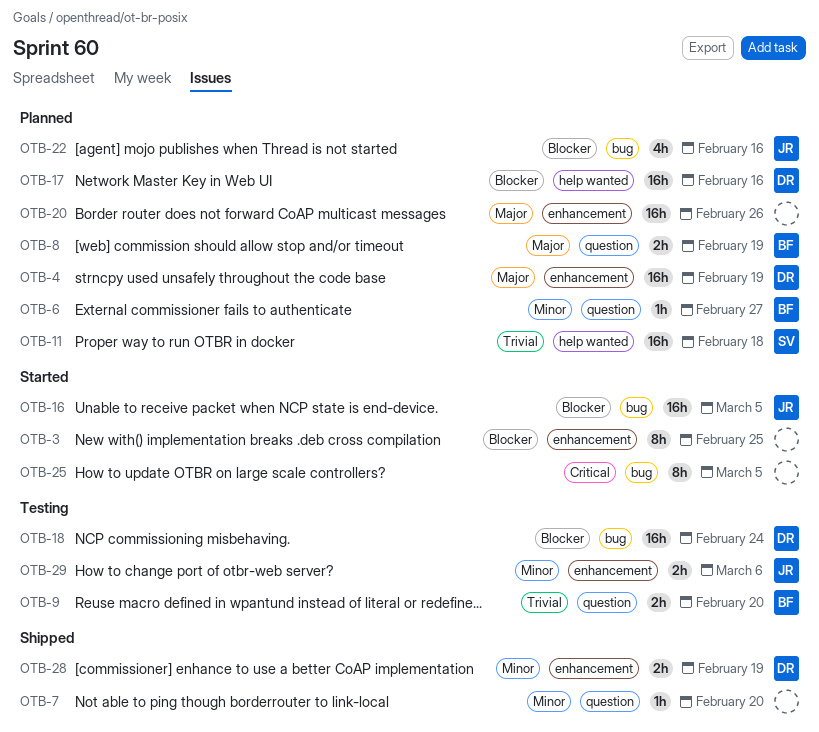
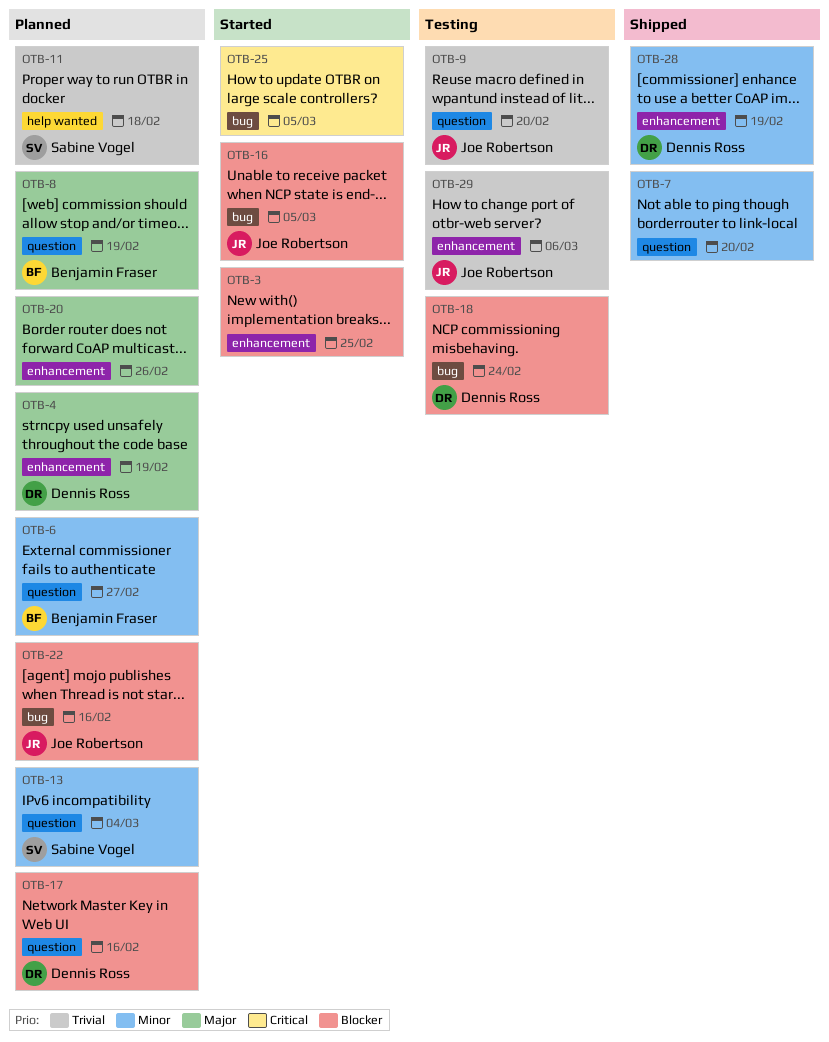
OTB-9, owner: Benjamin Fraser -> Joe Robertson
OTB-13: none -> present
OTB-17, label: help wanted -> question
OTB-29, priority: Minor -> Trivial

